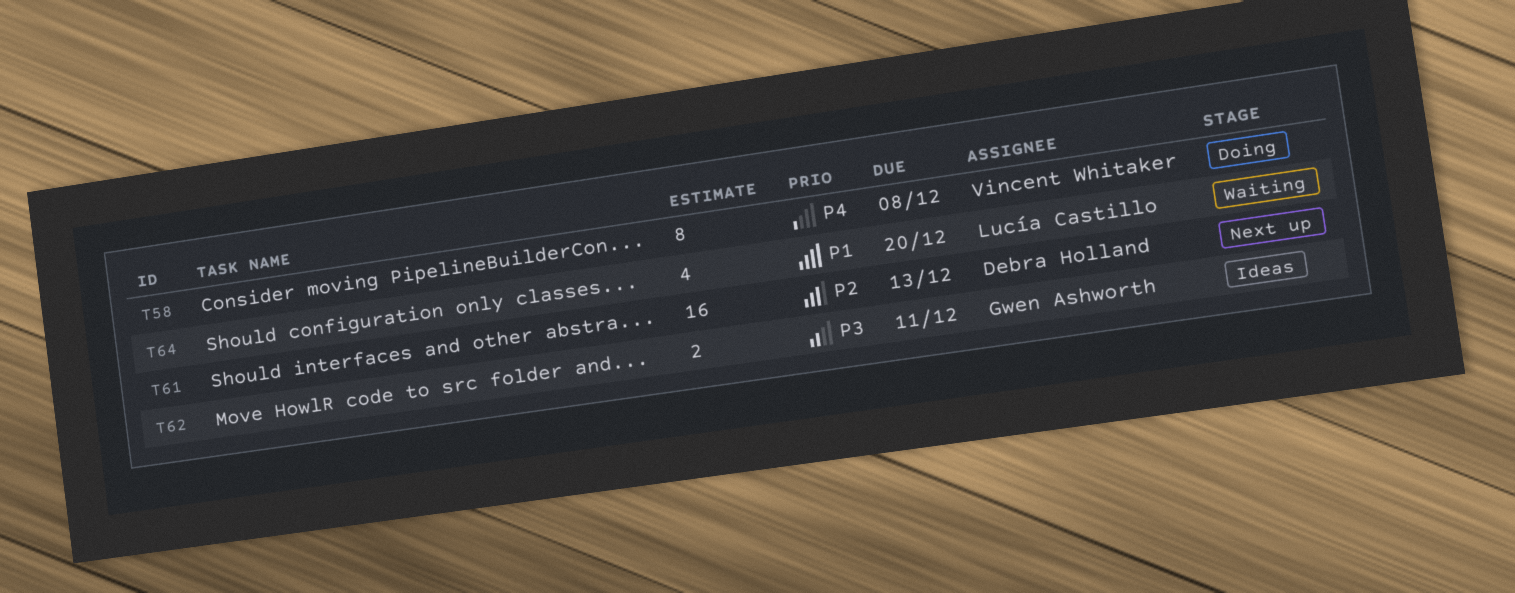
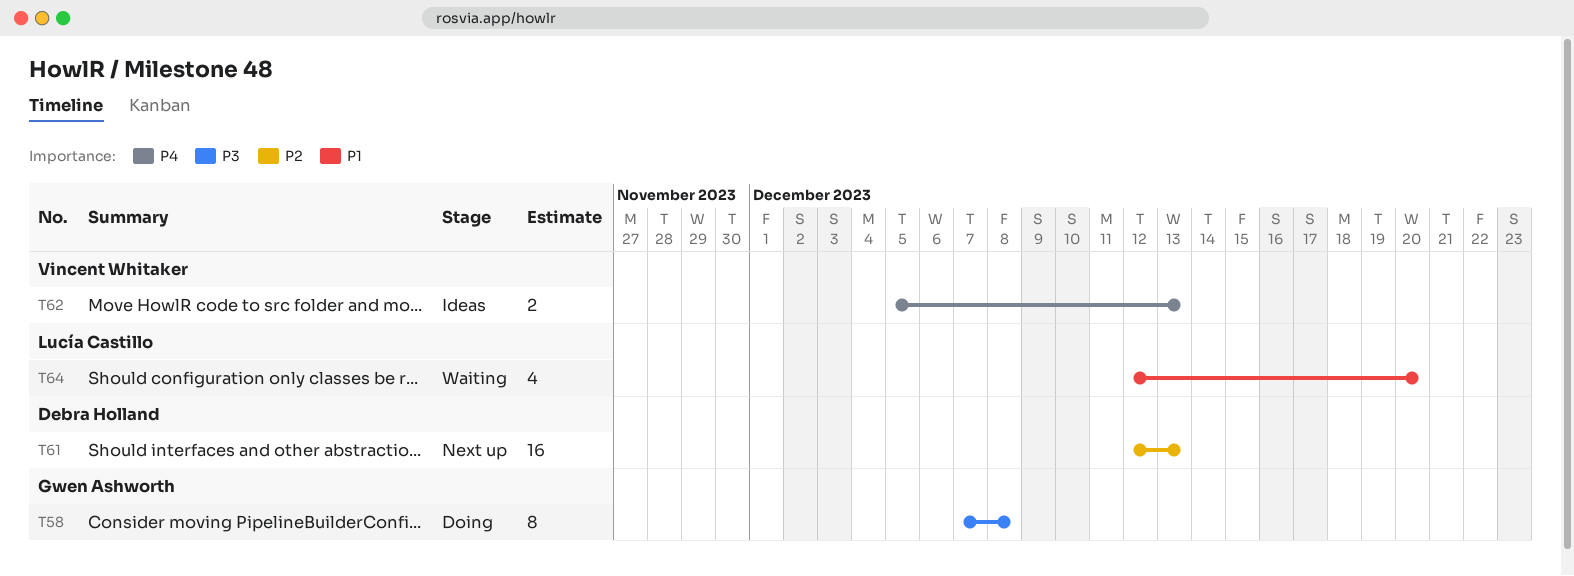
T58, owner: Vincent Whitaker -> Gwen Ashworth
T58, priority: P4 -> P3
T62, owner: Gwen Ashworth -> Vincent Whitaker
T62, priority: P3 -> P4
T62, due: Dec 11 -> Dec 13

